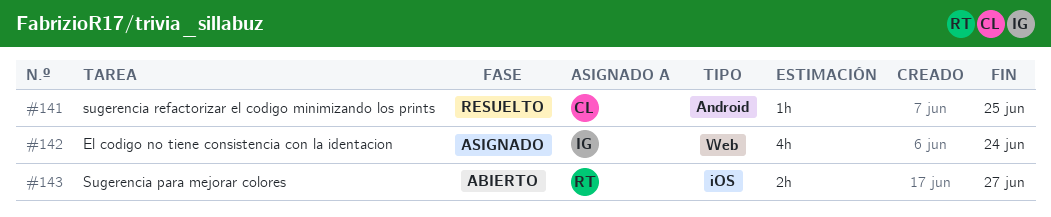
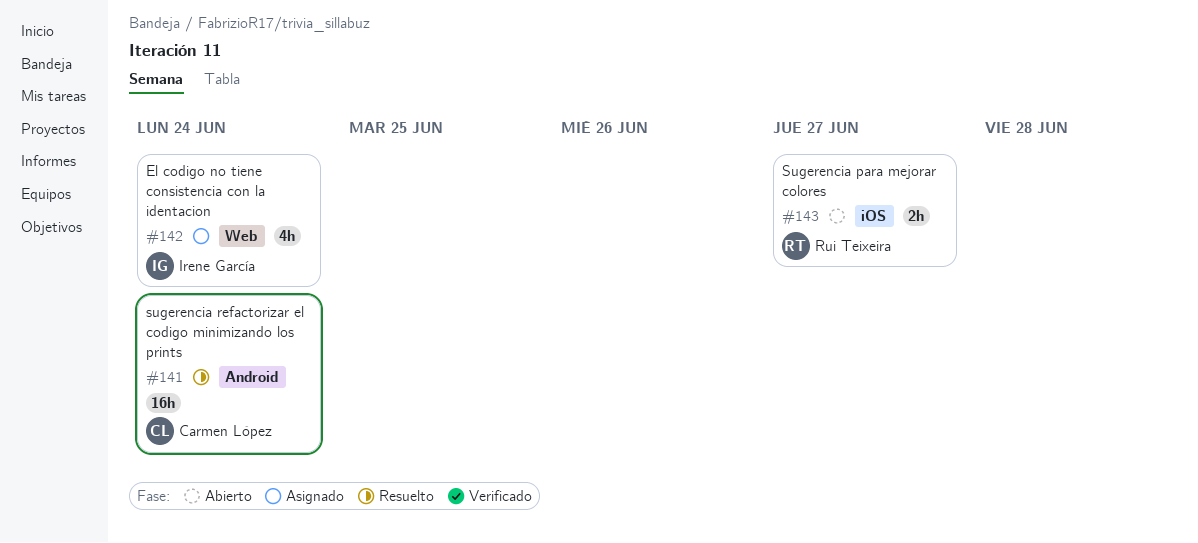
#141, estimate: 1h -> 16h
#141, due: Jun 25 -> Jun 24

